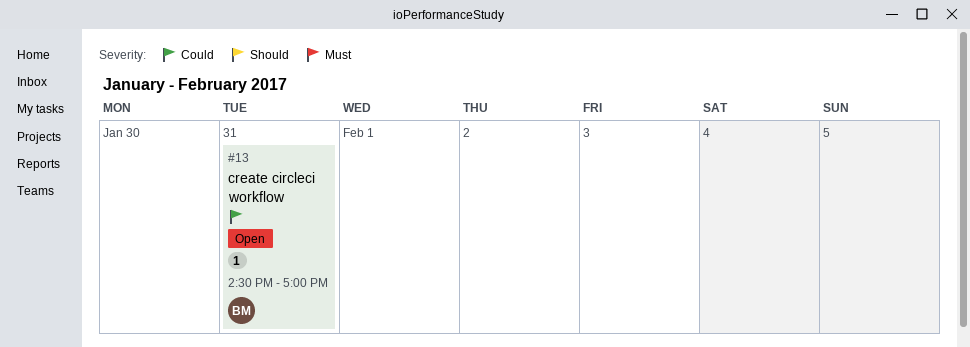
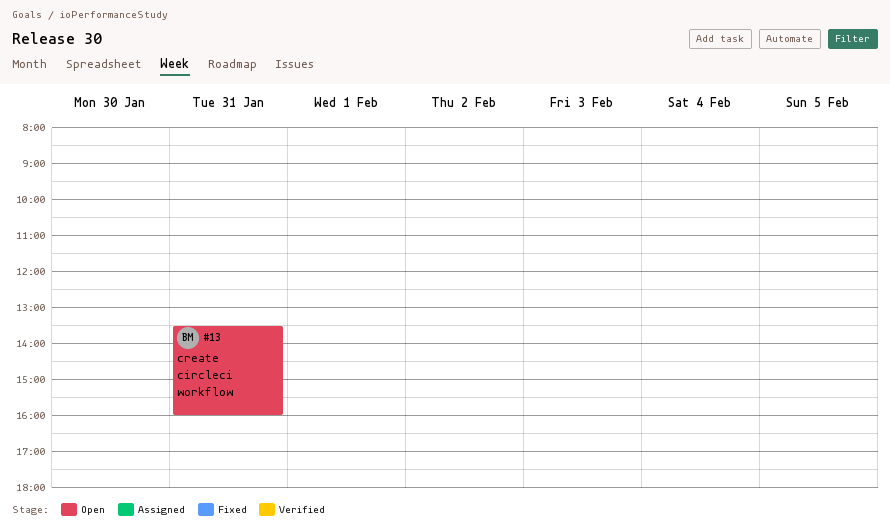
#13, begins: 14:30 -> 13:30
#13, ends: 17:00 -> 16:00

